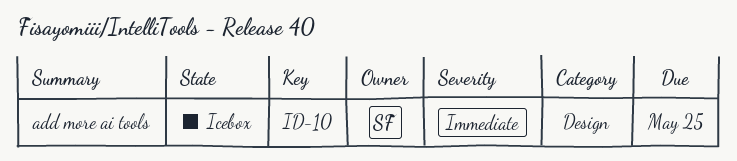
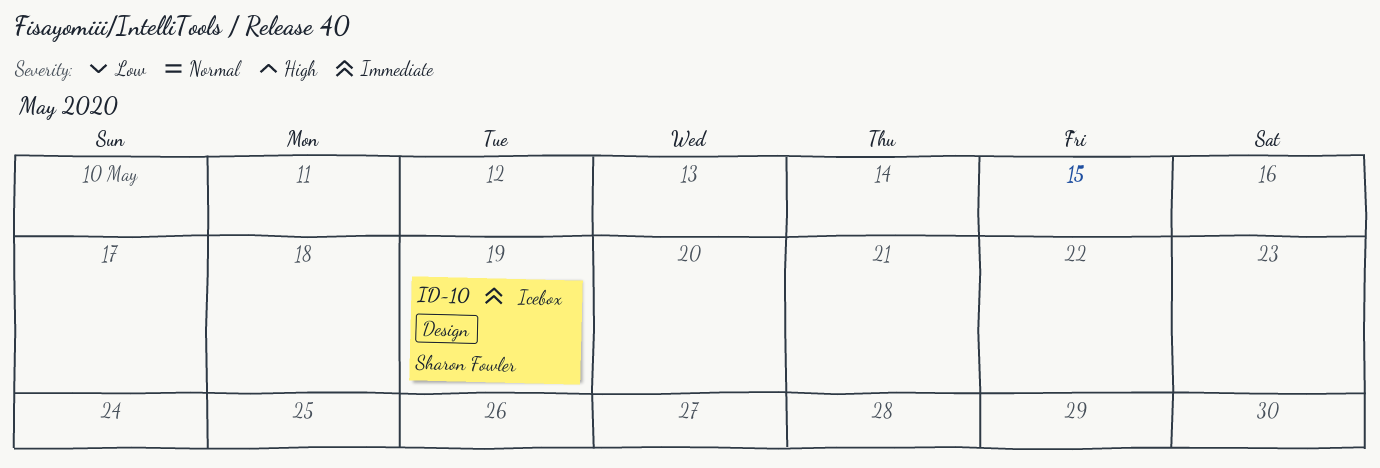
ID-10, due: May 25 -> May 19

